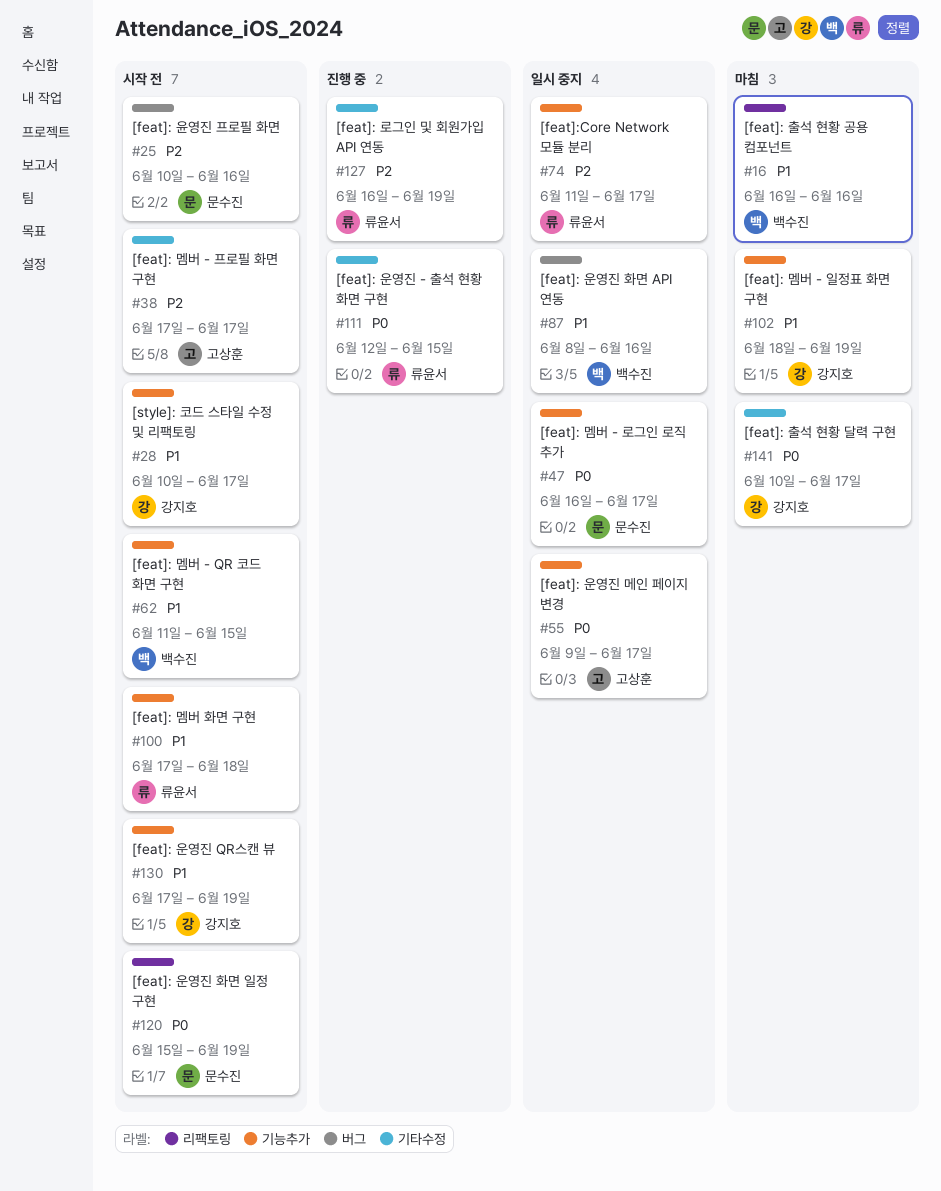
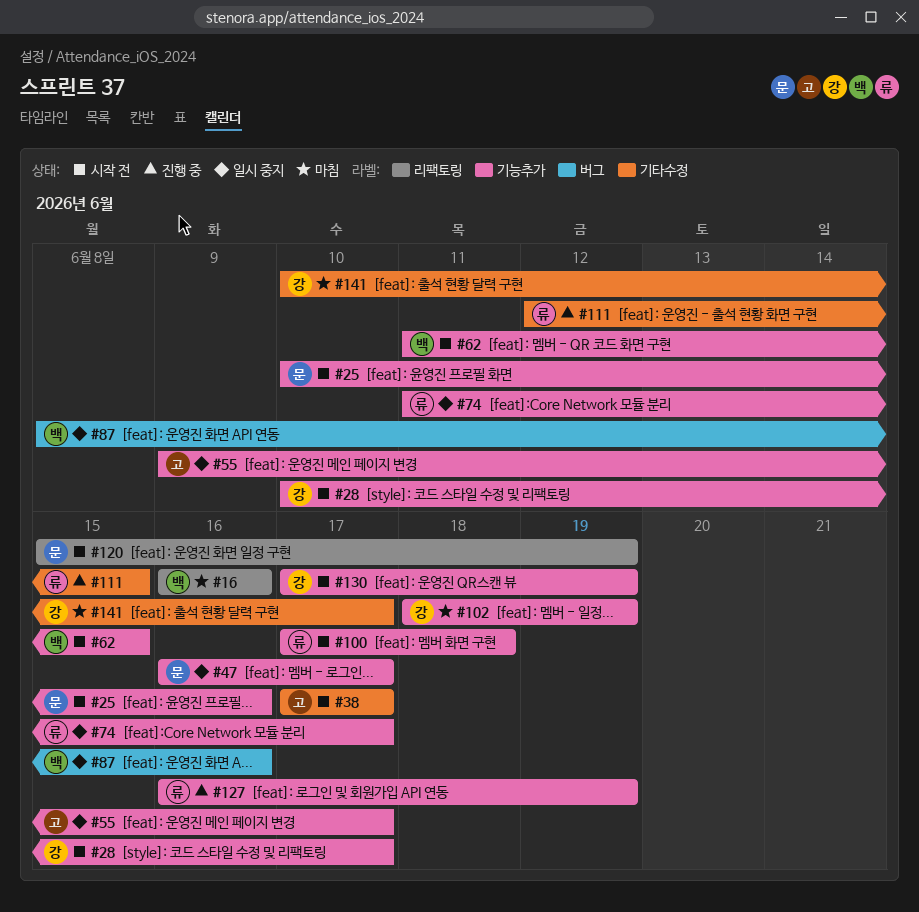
#25, label: 버그 -> 기능추가
#127, label: 기타수정 -> 기능추가

